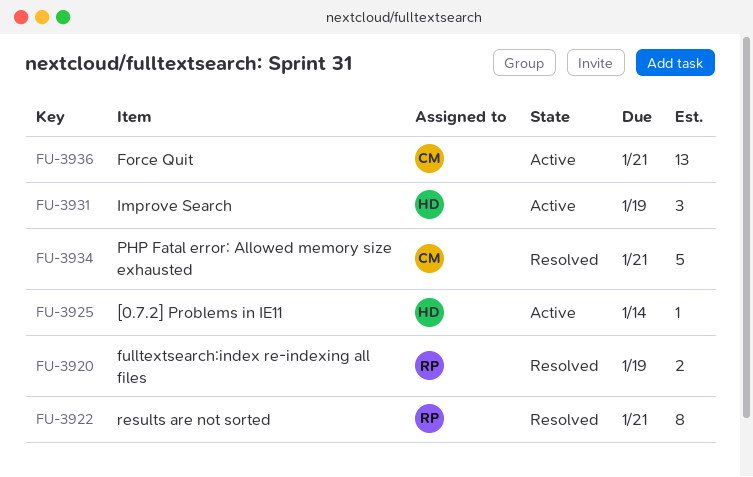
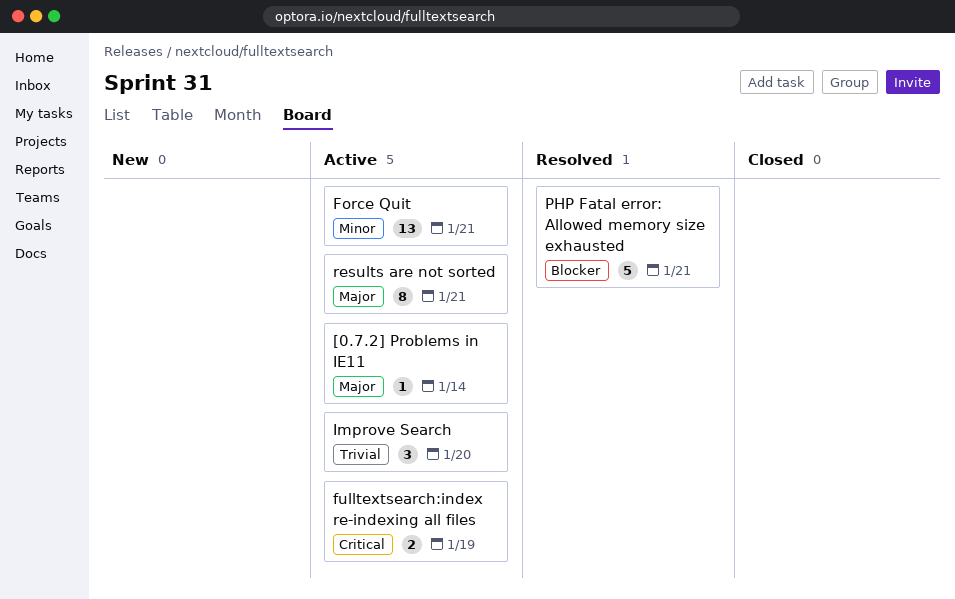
fulltextsearch:index re-indexing all files, status: Resolved -> Active
Improve Search, due: Jan 19 -> Jan 20
results are not sorted, status: Resolved -> Active

